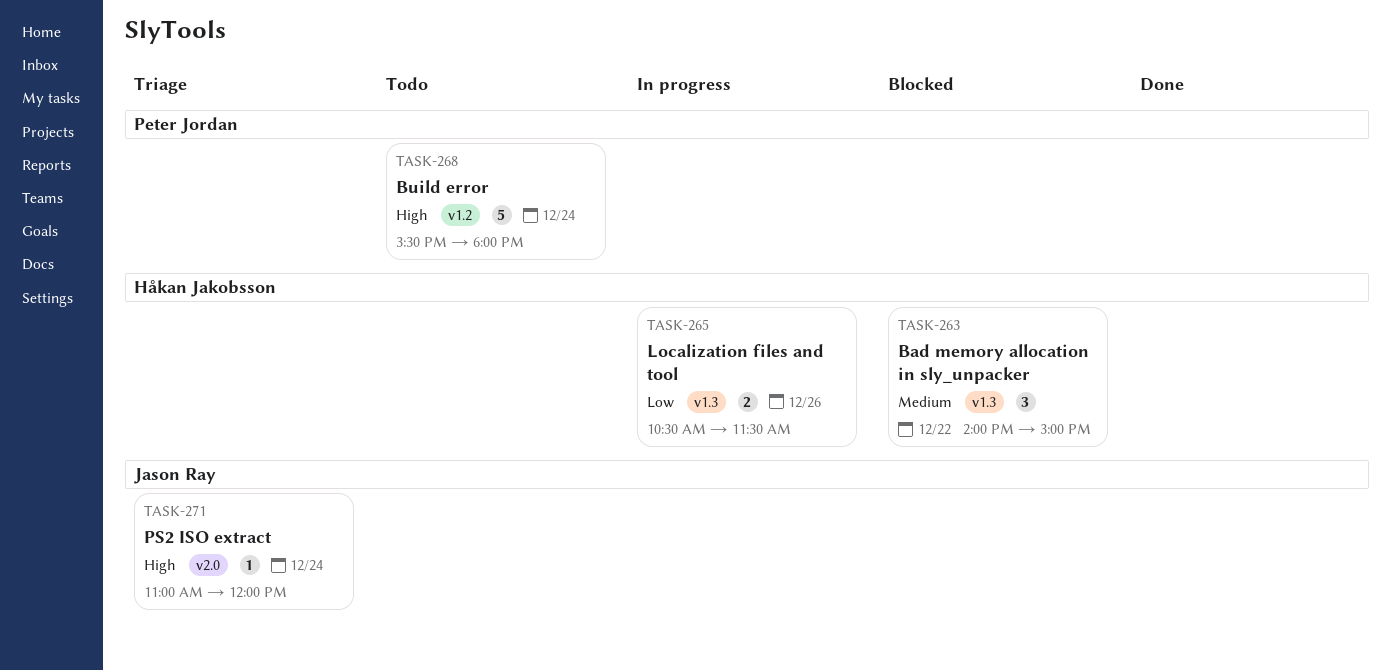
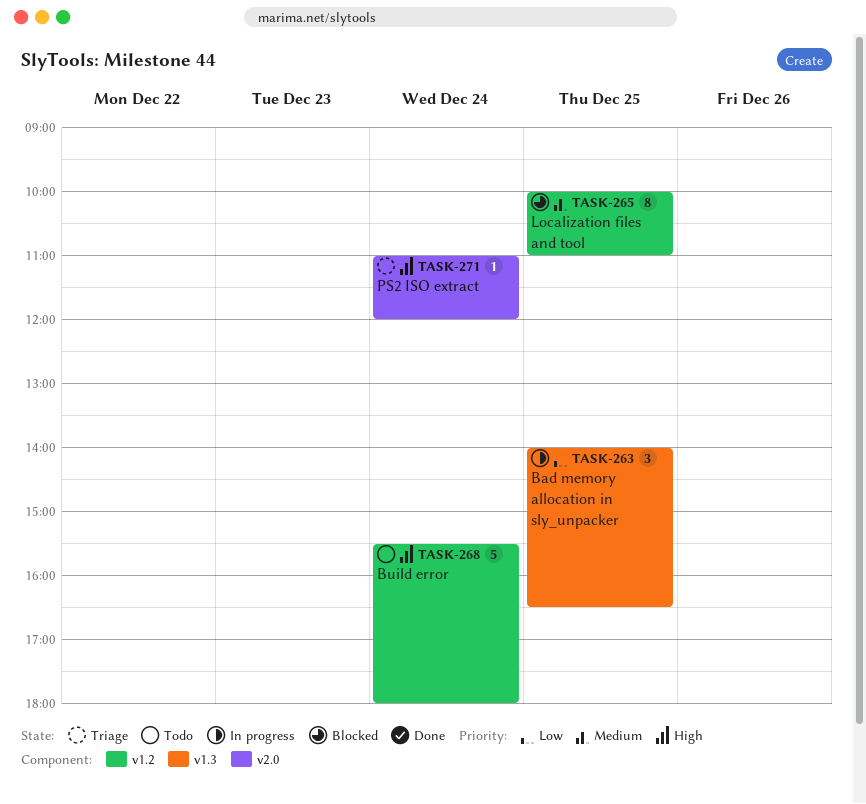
TASK-263, status: Blocked -> In progress
TASK-263, priority: Medium -> Low
TASK-263, day: Dec 22 -> Dec 25
TASK-263, ends: 15:00 -> 16:30
TASK-265, status: In progress -> Blocked
TASK-265, priority: Low -> Medium
TASK-265, label: v1.3 -> v1.2
TASK-265, estimate: 2 -> 8
TASK-265, day: Dec 26 -> Dec 25
TASK-265, begins: 10:30 -> 10:00
TASK-265, ends: 11:30 -> 11:00

